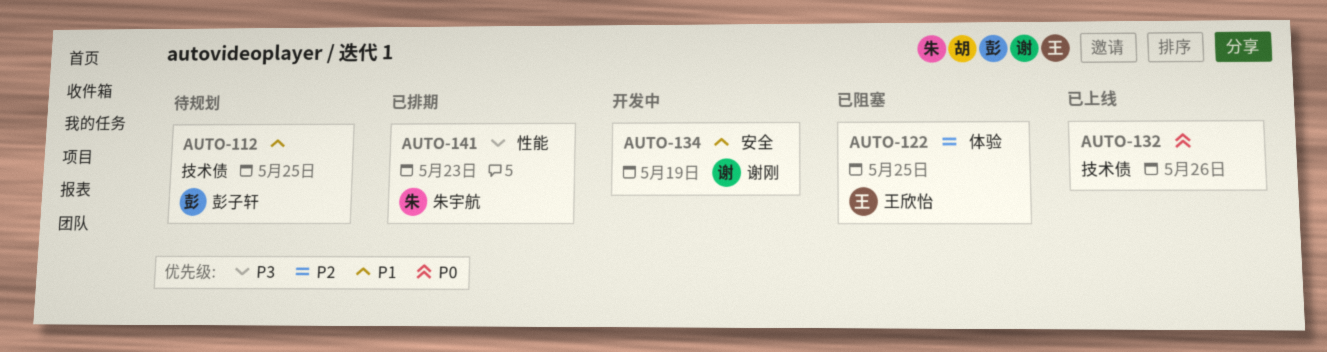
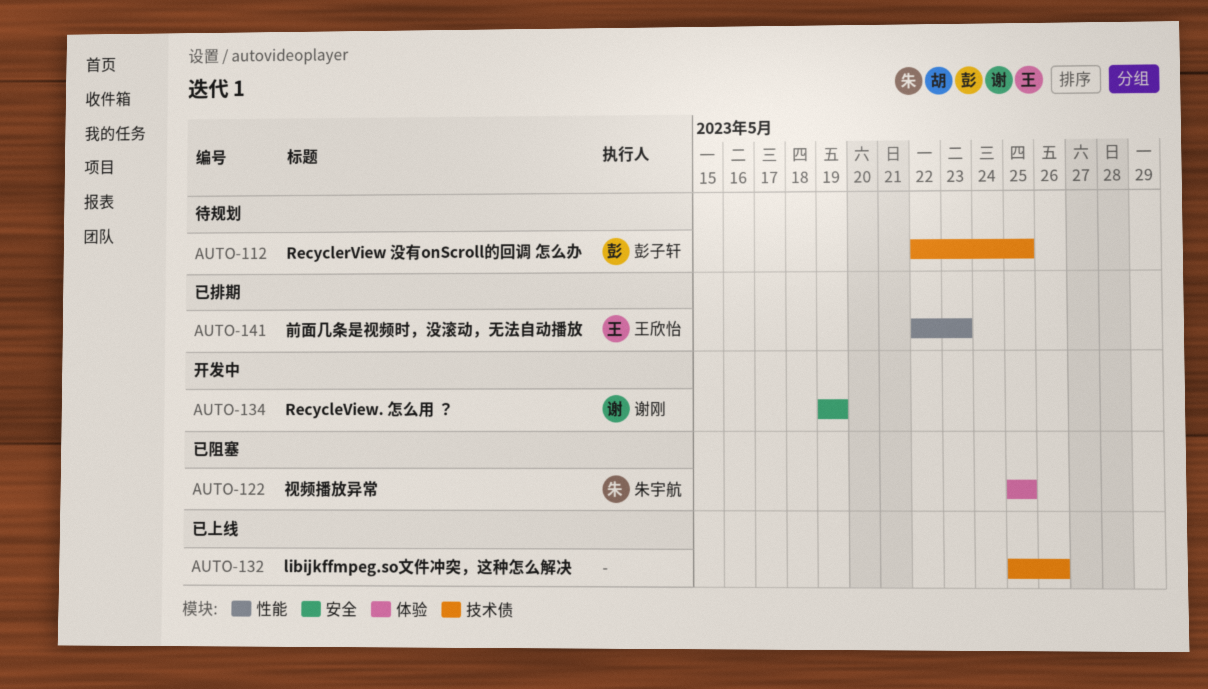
AUTO-122, owner: 王欣怡 -> 朱宇航
AUTO-141, owner: 朱宇航 -> 王欣怡

